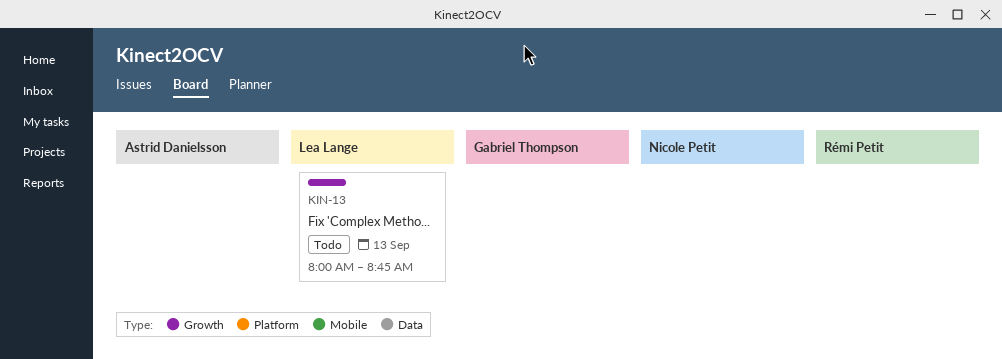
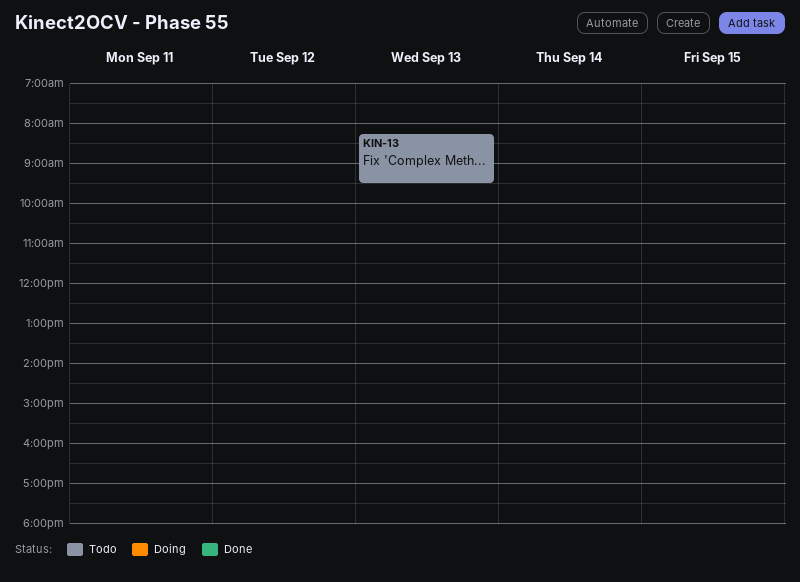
KIN-13, begins: 08:00 -> 08:15
KIN-13, ends: 08:45 -> 09:30

